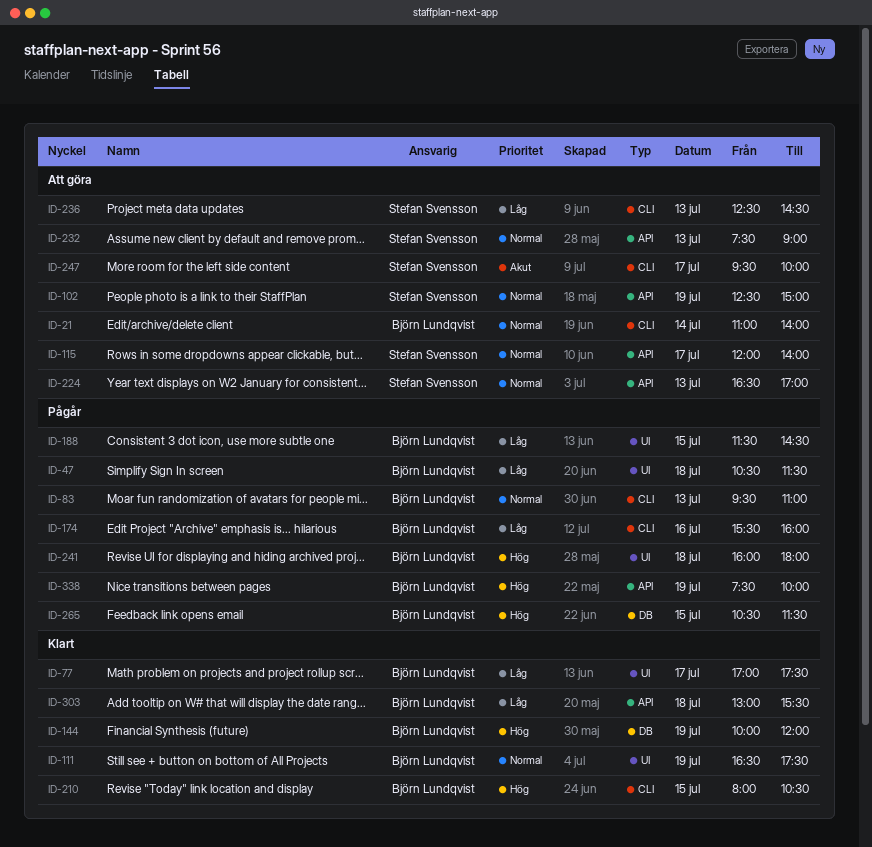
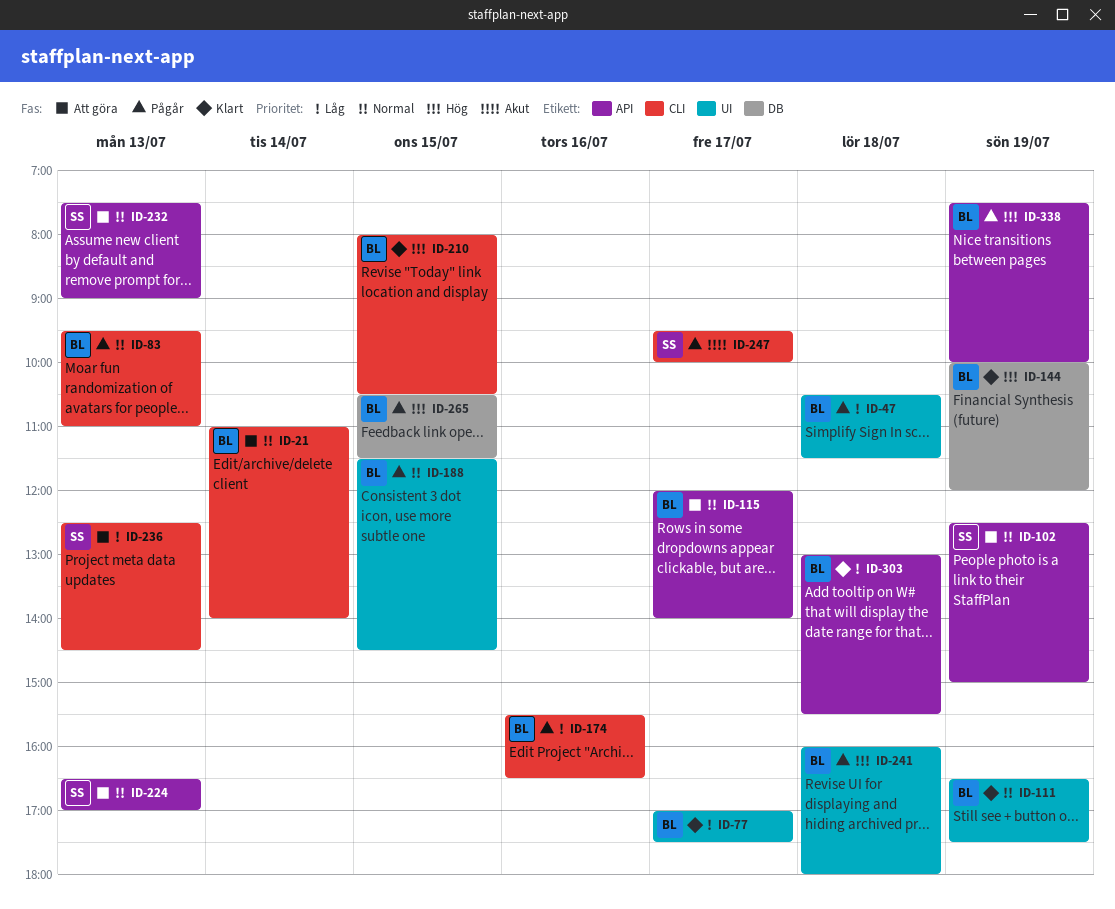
ID-115, owner: Stefan Svensson -> Björn Lundqvist
ID-174, ends: 16:00 -> 16:30
ID-188, priority: Låg -> Normal
ID-247, status: Att göra -> Pågår

